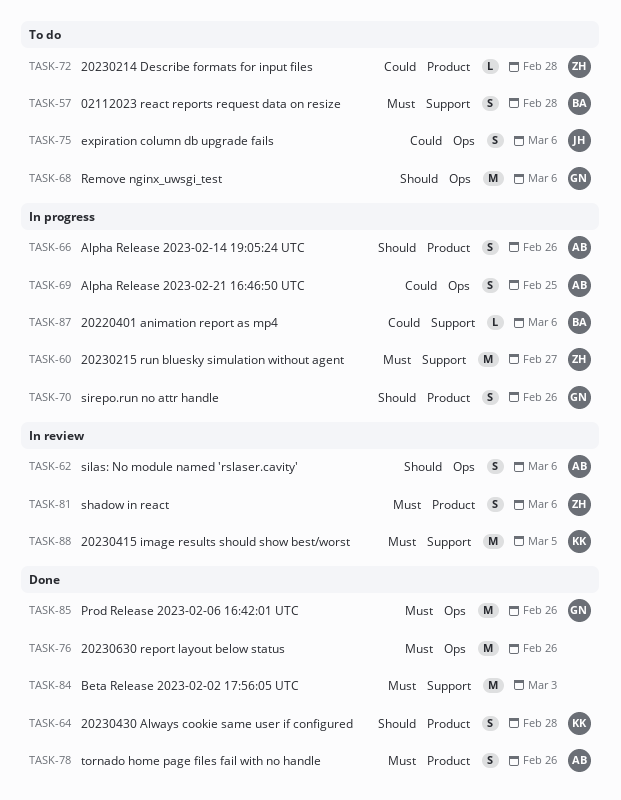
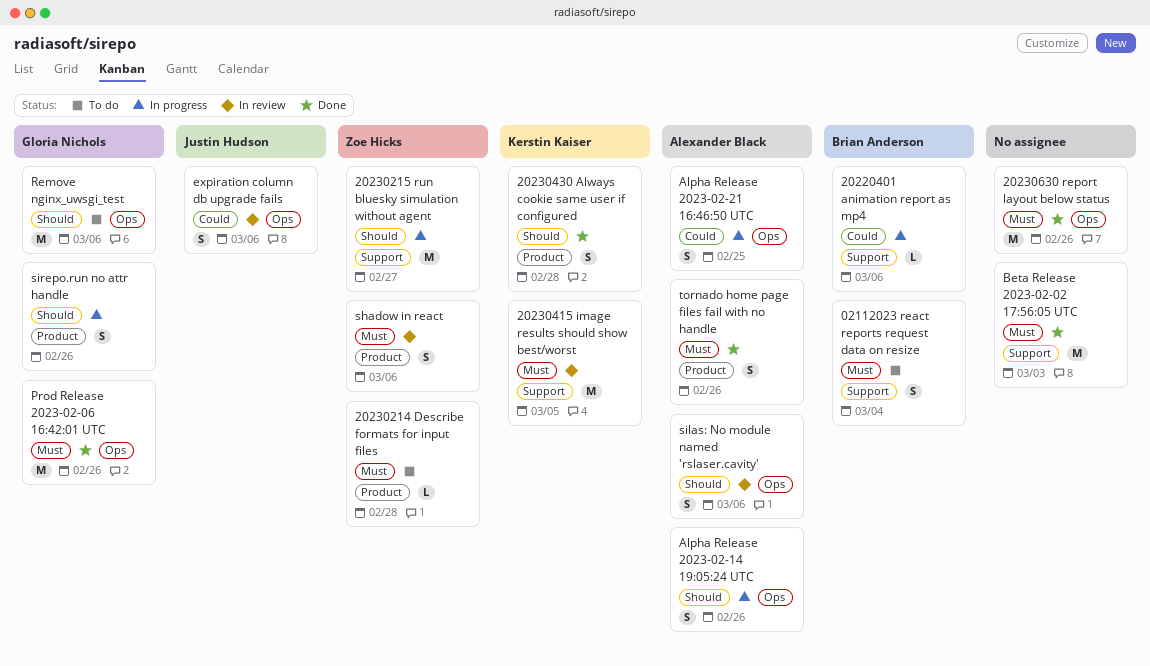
02112023 react reports request data on resize, due: Feb 28 -> Mar 4
20230214 Describe formats for input files, priority: Could -> Must
20230215 run bluesky simulation without agent, priority: Must -> Should
Alpha Release 2023-02-14 19:05:24 UTC, label: Product -> Ops
expiration column db upgrade fails, status: To do -> In review

